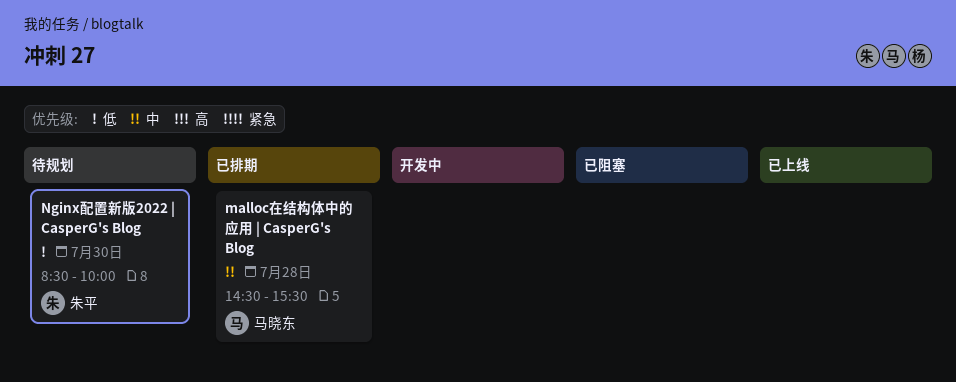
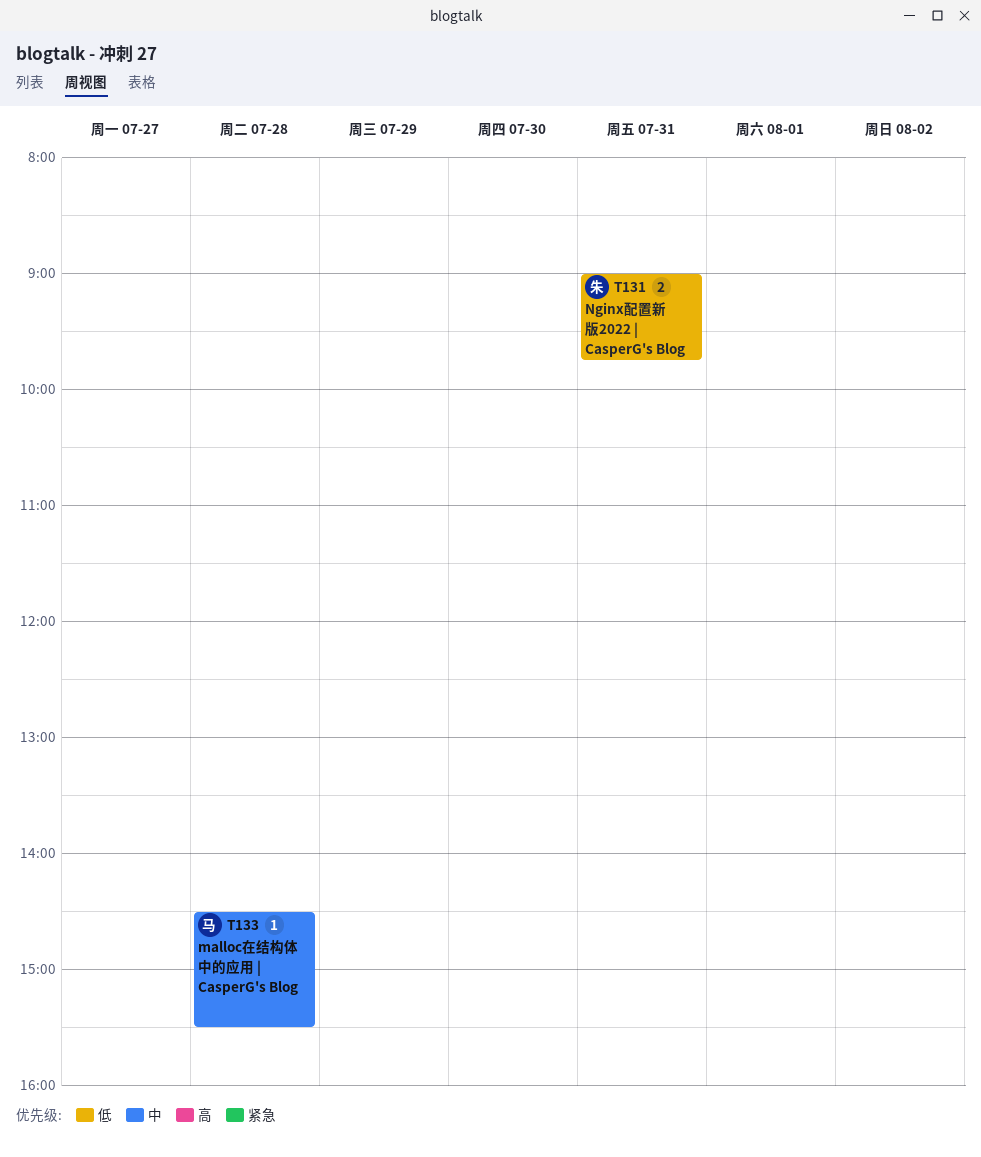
Nginx配置新版2022 | CasperG's Blog, day: Jul 30 -> Jul 31
Nginx配置新版2022 | CasperG's Blog, begins: 08:30 -> 09:00
Nginx配置新版2022 | CasperG's Blog, ends: 10:00 -> 09:45

